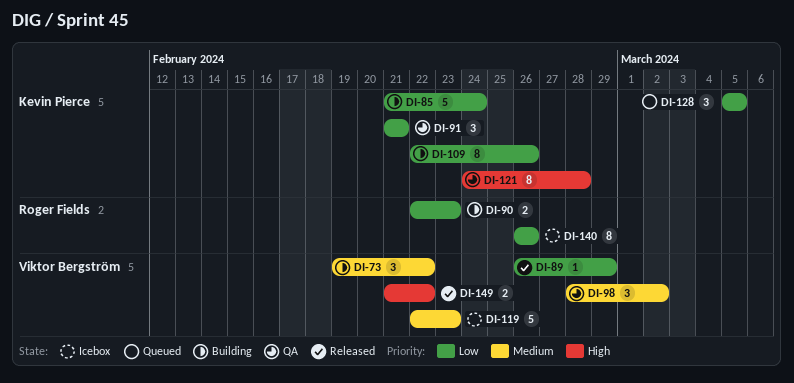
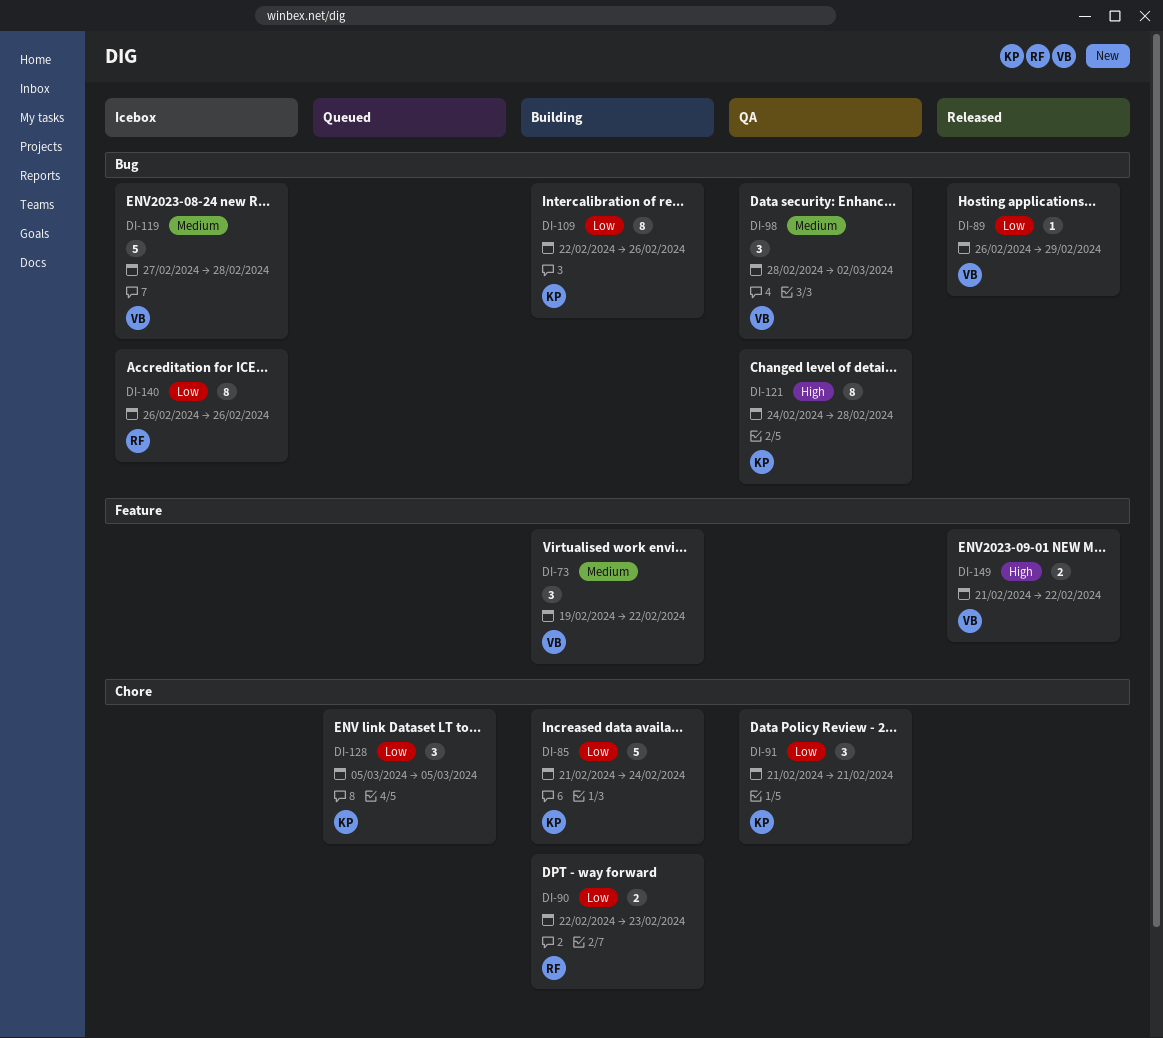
DI-119, start: Feb 22 -> Feb 27
DI-119, due: Feb 23 -> Feb 28

